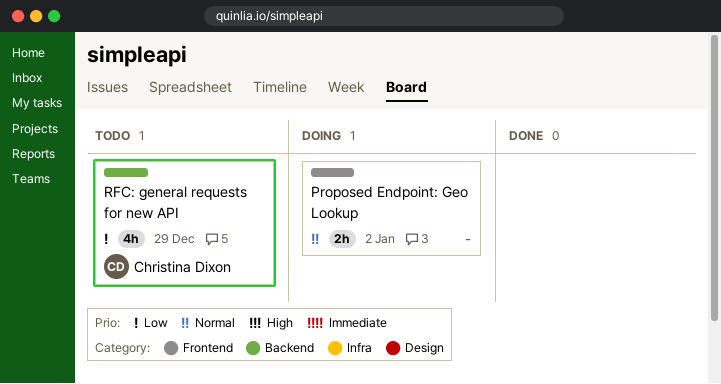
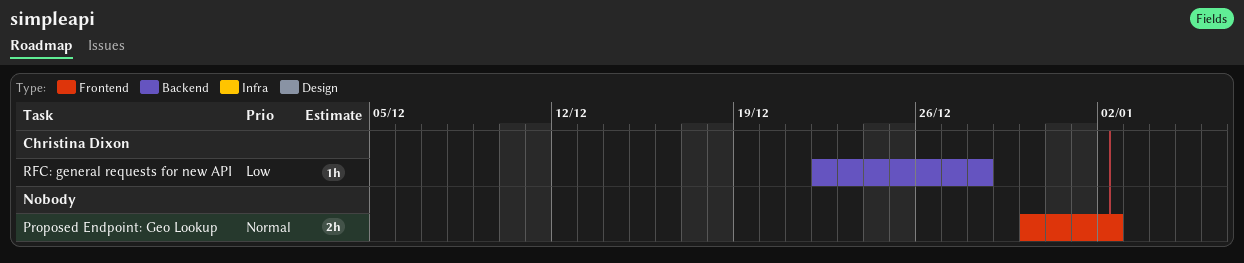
RFC: general requests for new API, estimate: 4h -> 1h
RFC: general requests for new API, due: Dec 29 -> Dec 28

